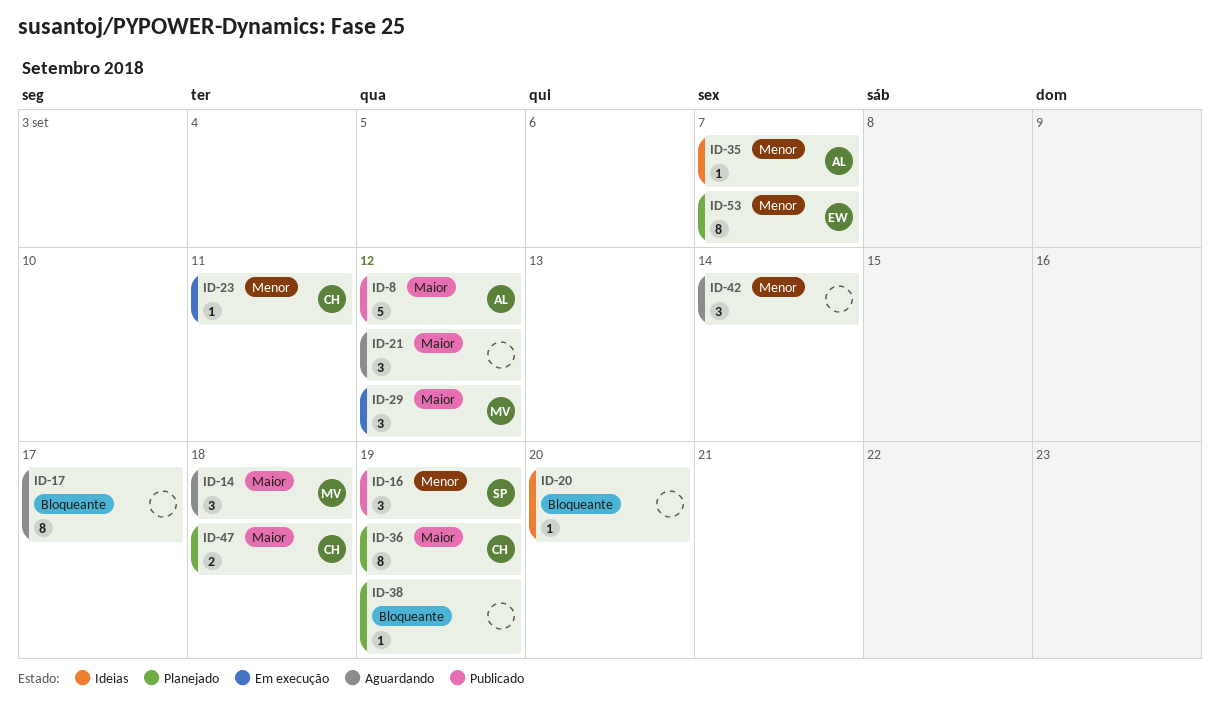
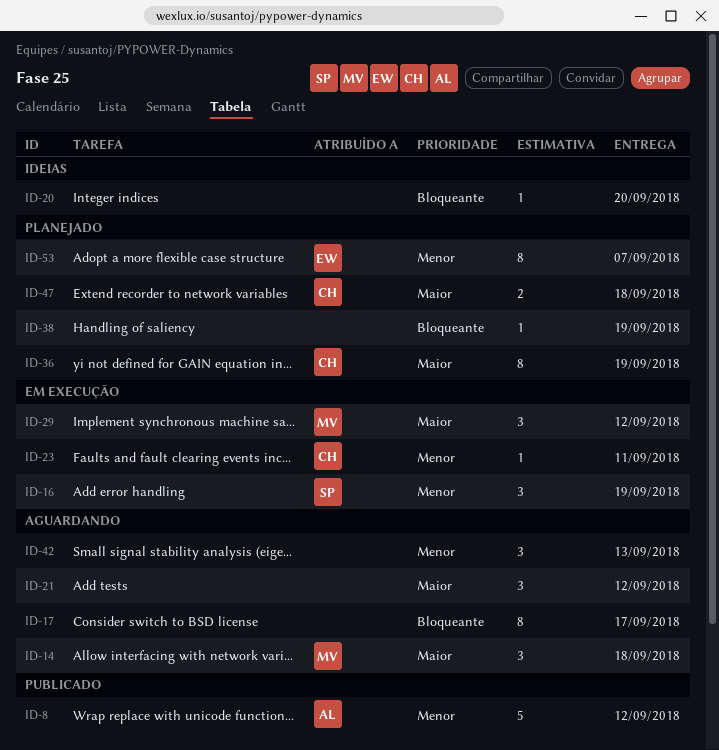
ID-8, priority: Maior -> Menor
ID-16, status: Publicado -> Em execução
ID-35: present -> none
ID-42, due: Sep 14 -> Sep 13

